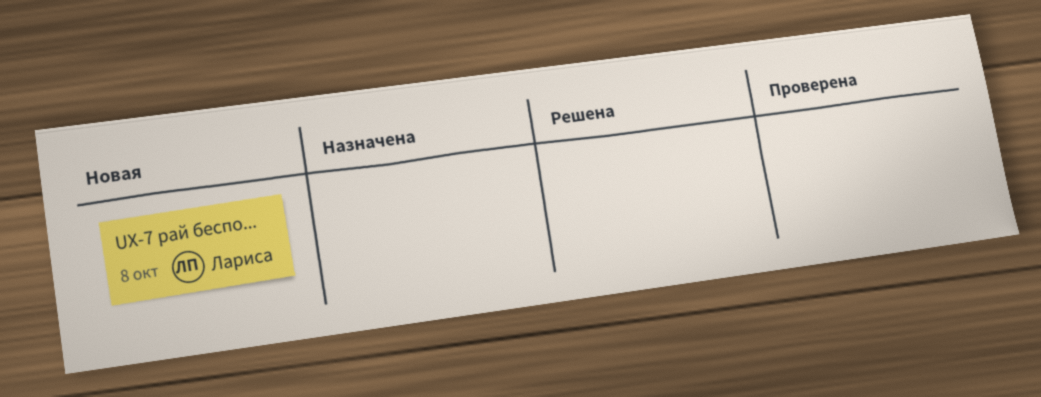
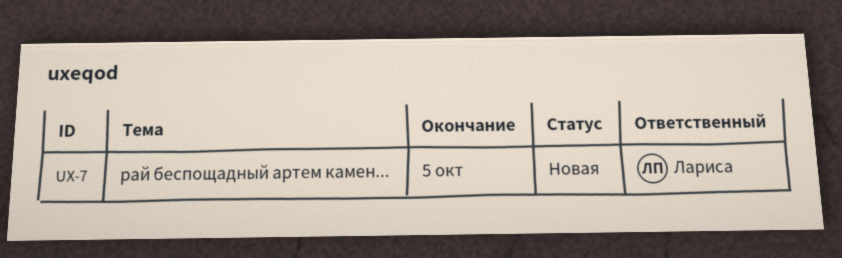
UX-7, due: Oct 8 -> Oct 5

